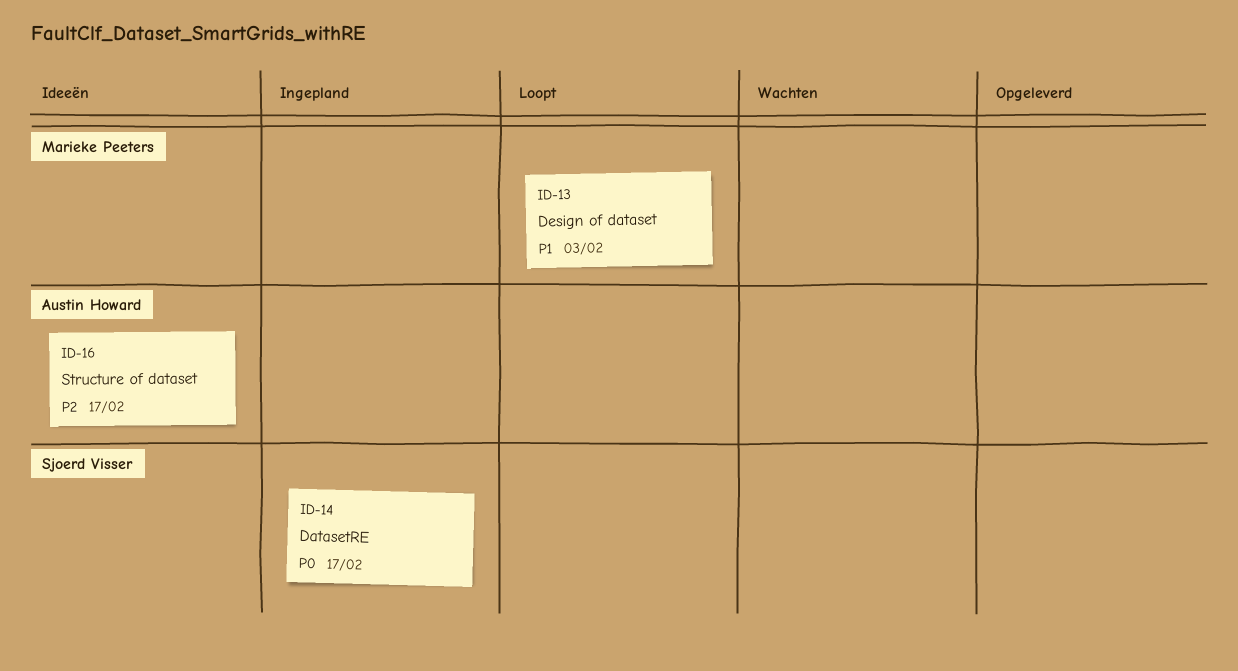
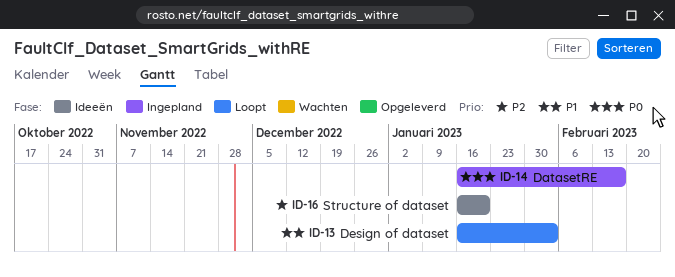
ID-16, due: Feb 17 -> Jan 20

